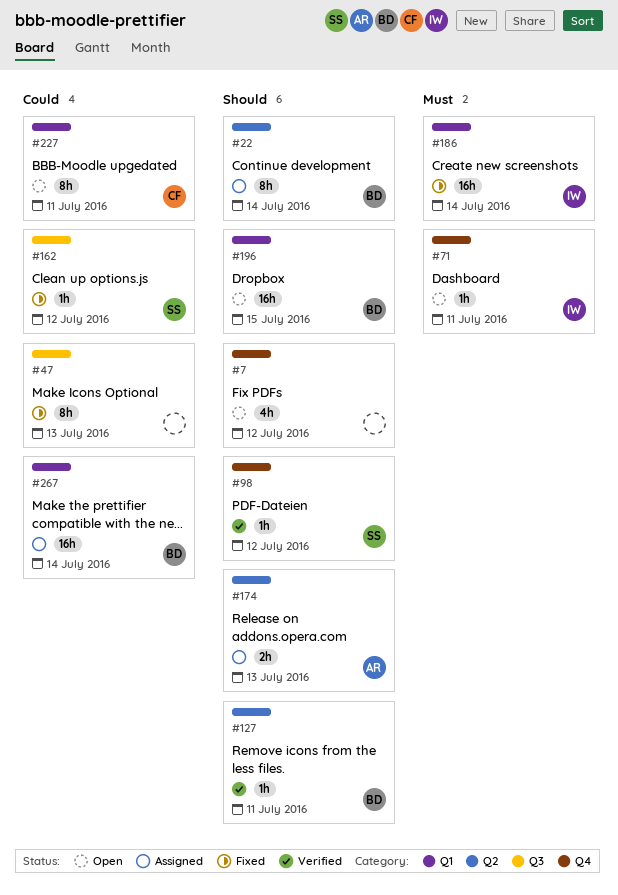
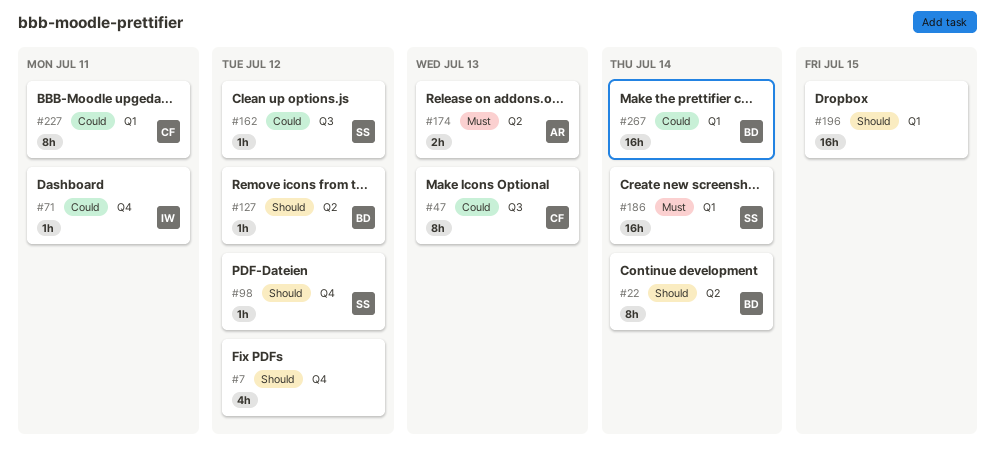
#47, owner: none -> CF
#71, priority: Must -> Could
#127, due: Jul 11 -> Jul 12
#174, priority: Should -> Must
#186, owner: IW -> SS
#196, owner: BD -> none

